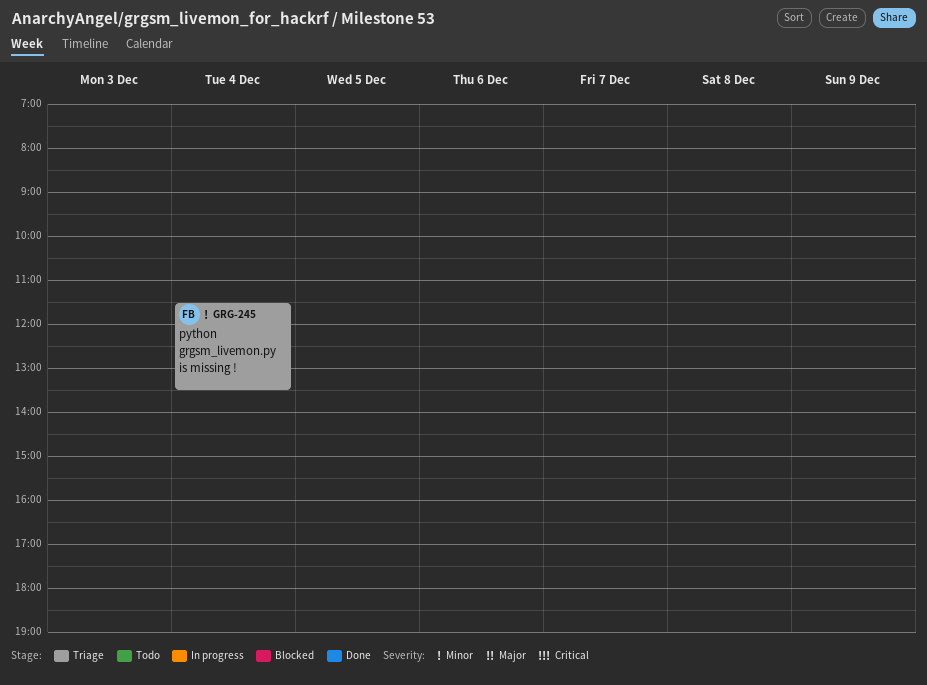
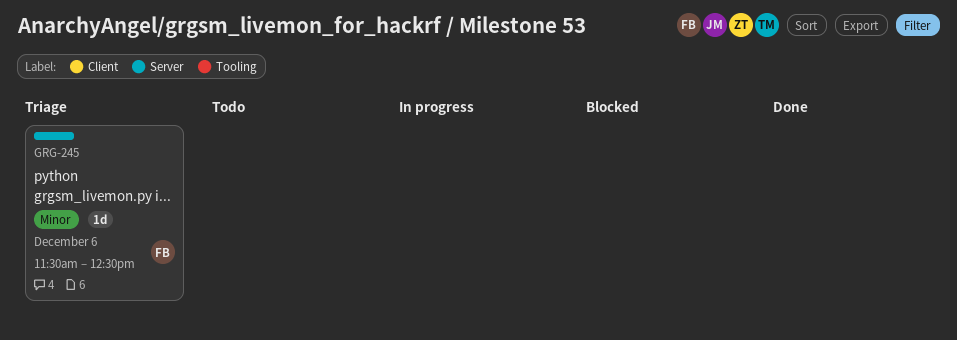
GRG-245, day: Dec 4 -> Dec 6
GRG-245, ends: 13:30 -> 12:30

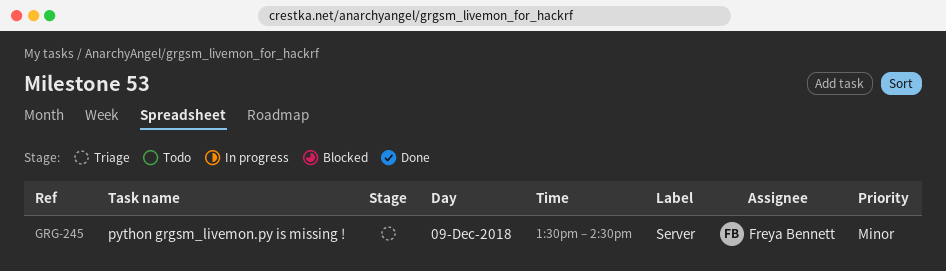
GRG-245, day: Dec 6 -> Dec 9
GRG-245, begins: 11:30 -> 13:30
GRG-245, ends: 12:30 -> 14:30

